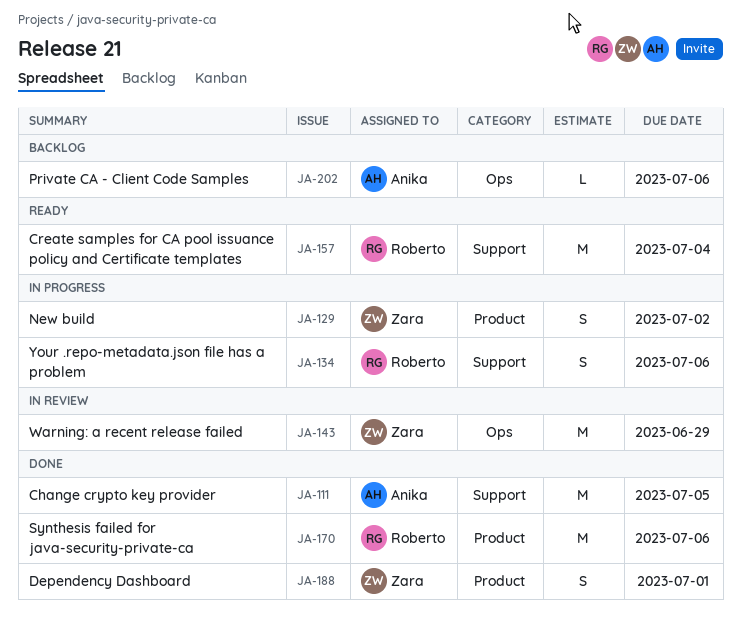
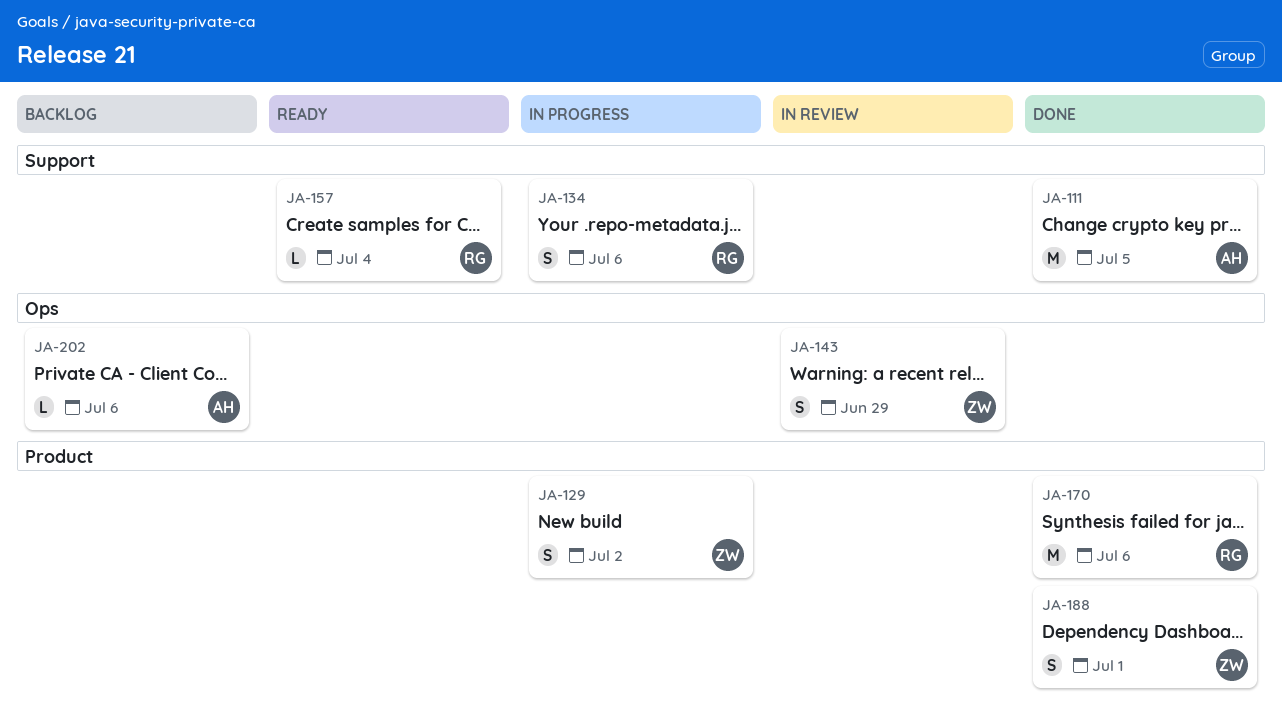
JA-143, estimate: M -> S
JA-157, estimate: M -> L

